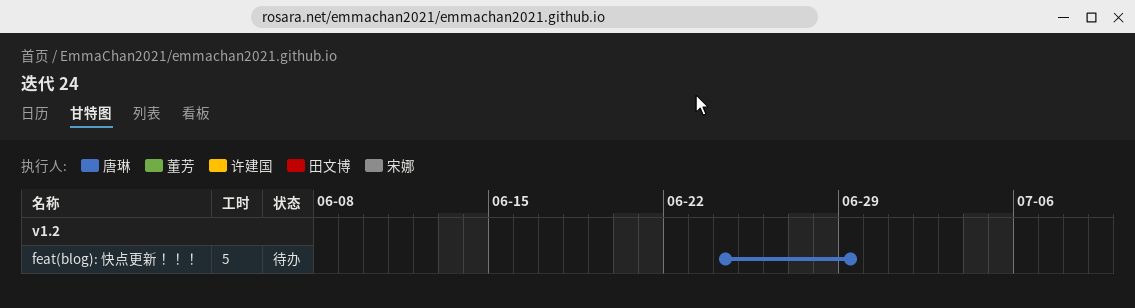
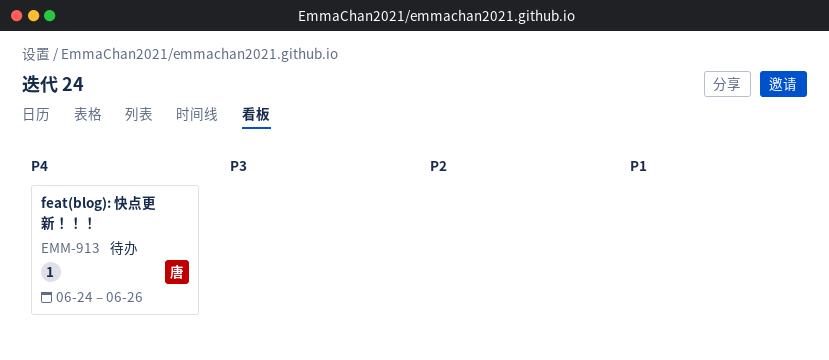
feat(blog): 快点更新！！！, estimate: 5 -> 1
feat(blog): 快点更新！！！, due: Jun 29 -> Jun 26

